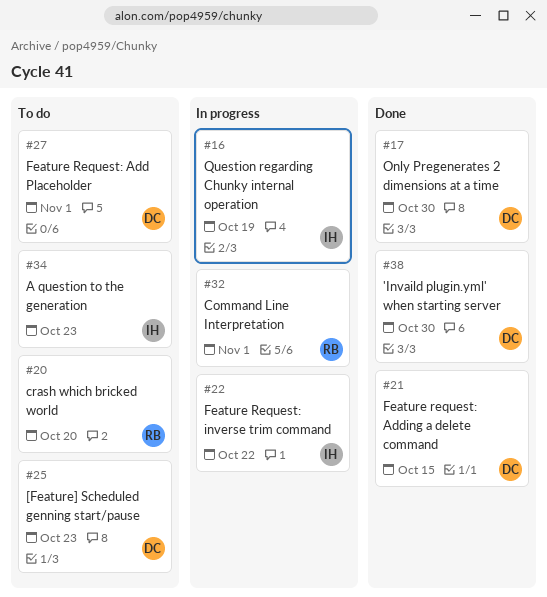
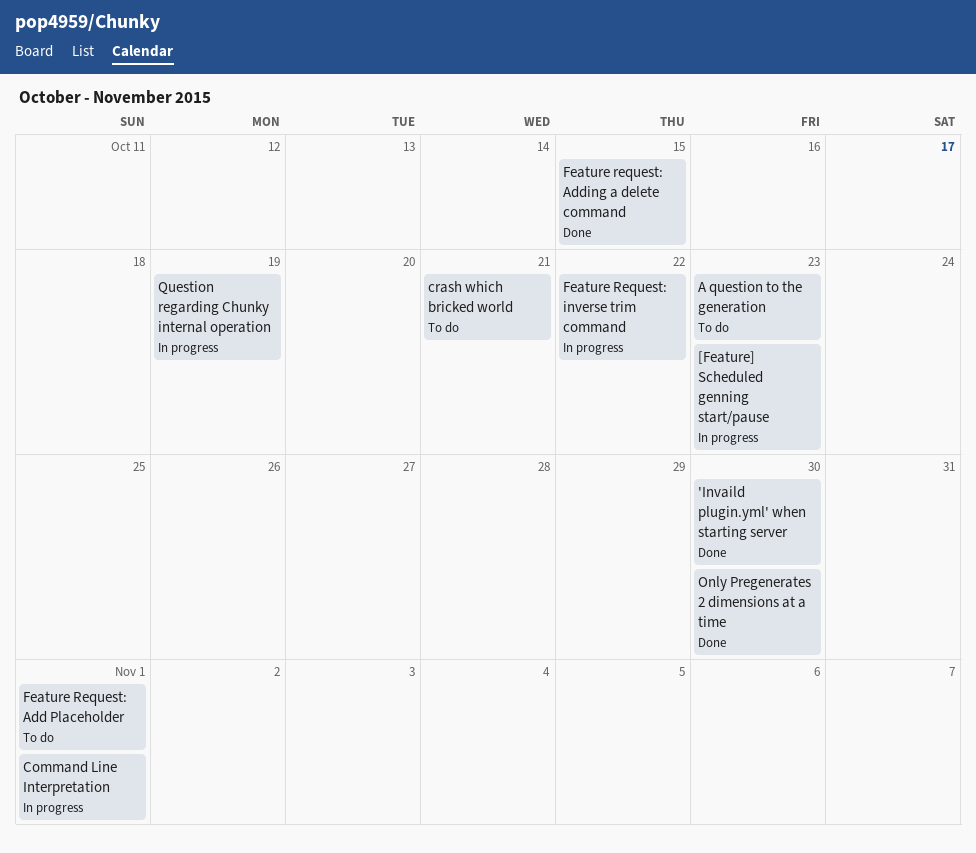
[Feature] Scheduled genning start/pause, status: To do -> In progress
crash which bricked world, due: Oct 20 -> Oct 21

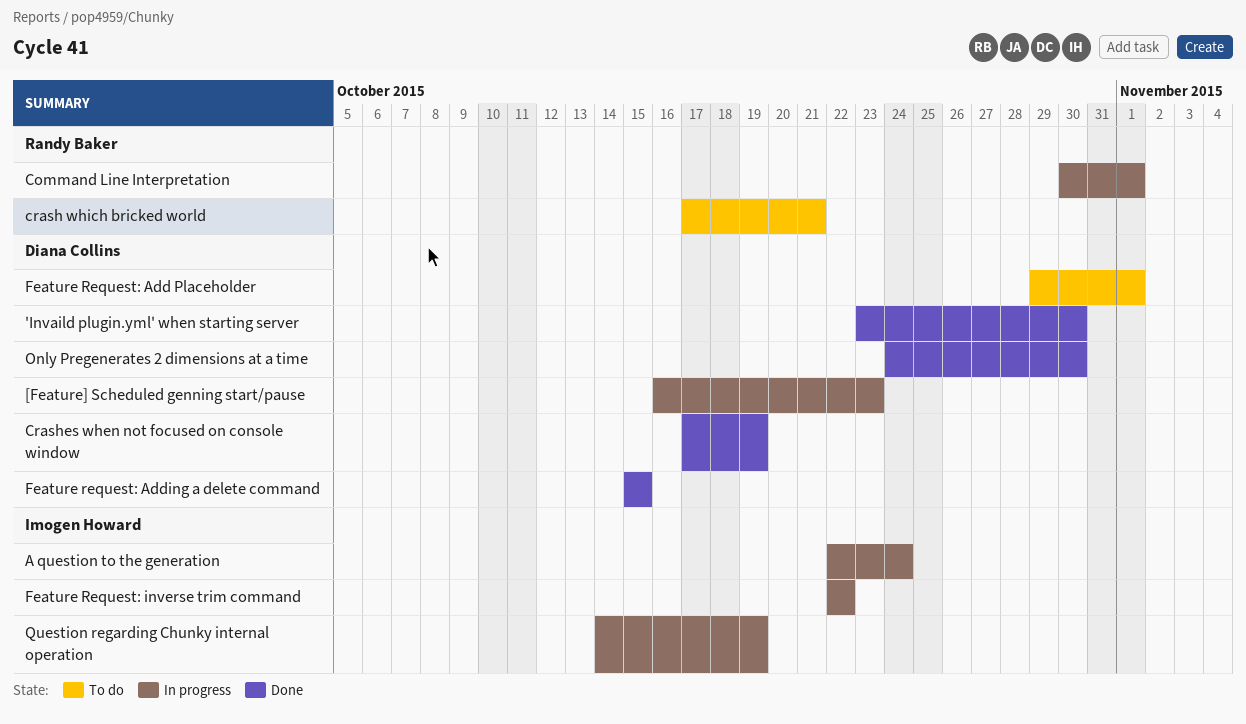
A question to the generation, status: To do -> In progress
A question to the generation, due: Oct 23 -> Oct 24
Crashes when not focused on console window: none -> present

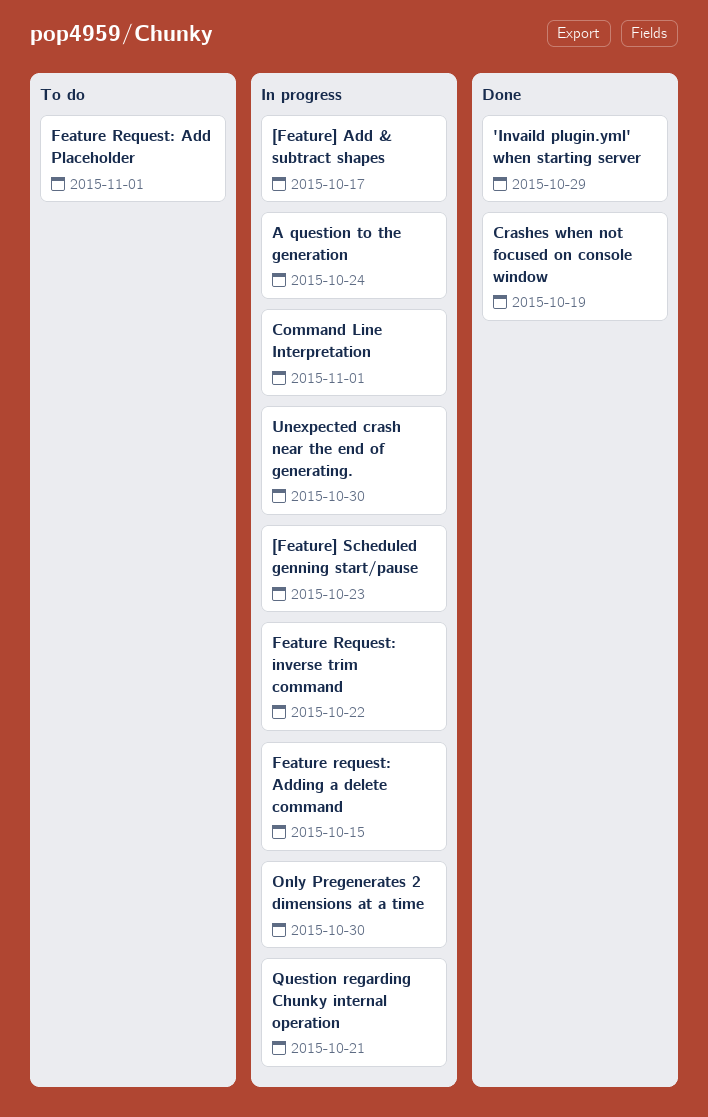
'Invaild plugin.yml' when starting server, due: Oct 30 -> Oct 29
[Feature] Add & subtract shapes: none -> present
crash which bricked world: present -> none
Feature request: Adding a delete command, status: Done -> In progress
Only Pregenerates 2 dimensions at a time, status: Done -> In progress
Question regarding Chunky internal operation, due: Oct 19 -> Oct 21
Unexpected crash near the end of generating.: none -> present

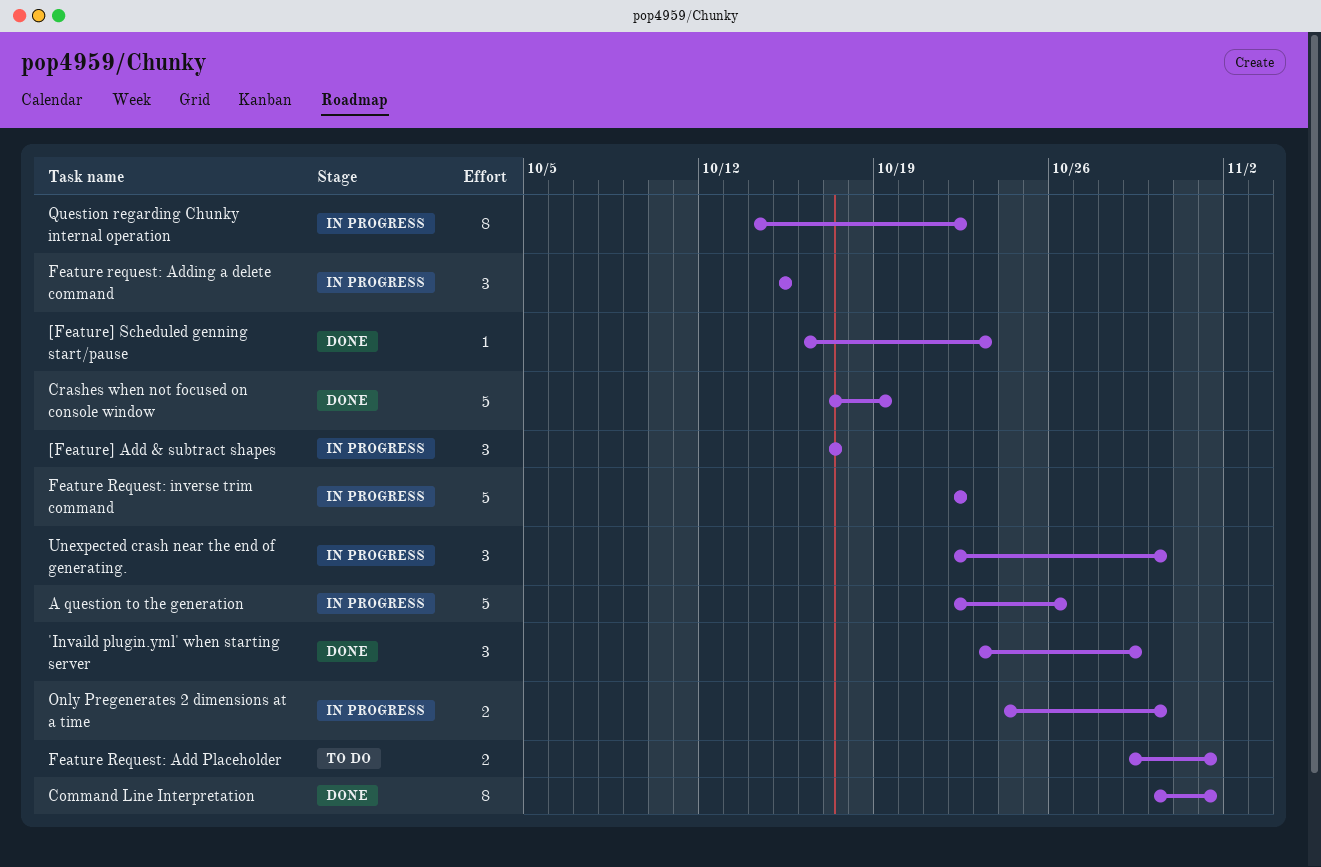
[Feature] Scheduled genning start/pause, status: In progress -> Done
A question to the generation, due: Oct 24 -> Oct 26
Command Line Interpretation, status: In progress -> Done
Question regarding Chunky internal operation, due: Oct 21 -> Oct 22

